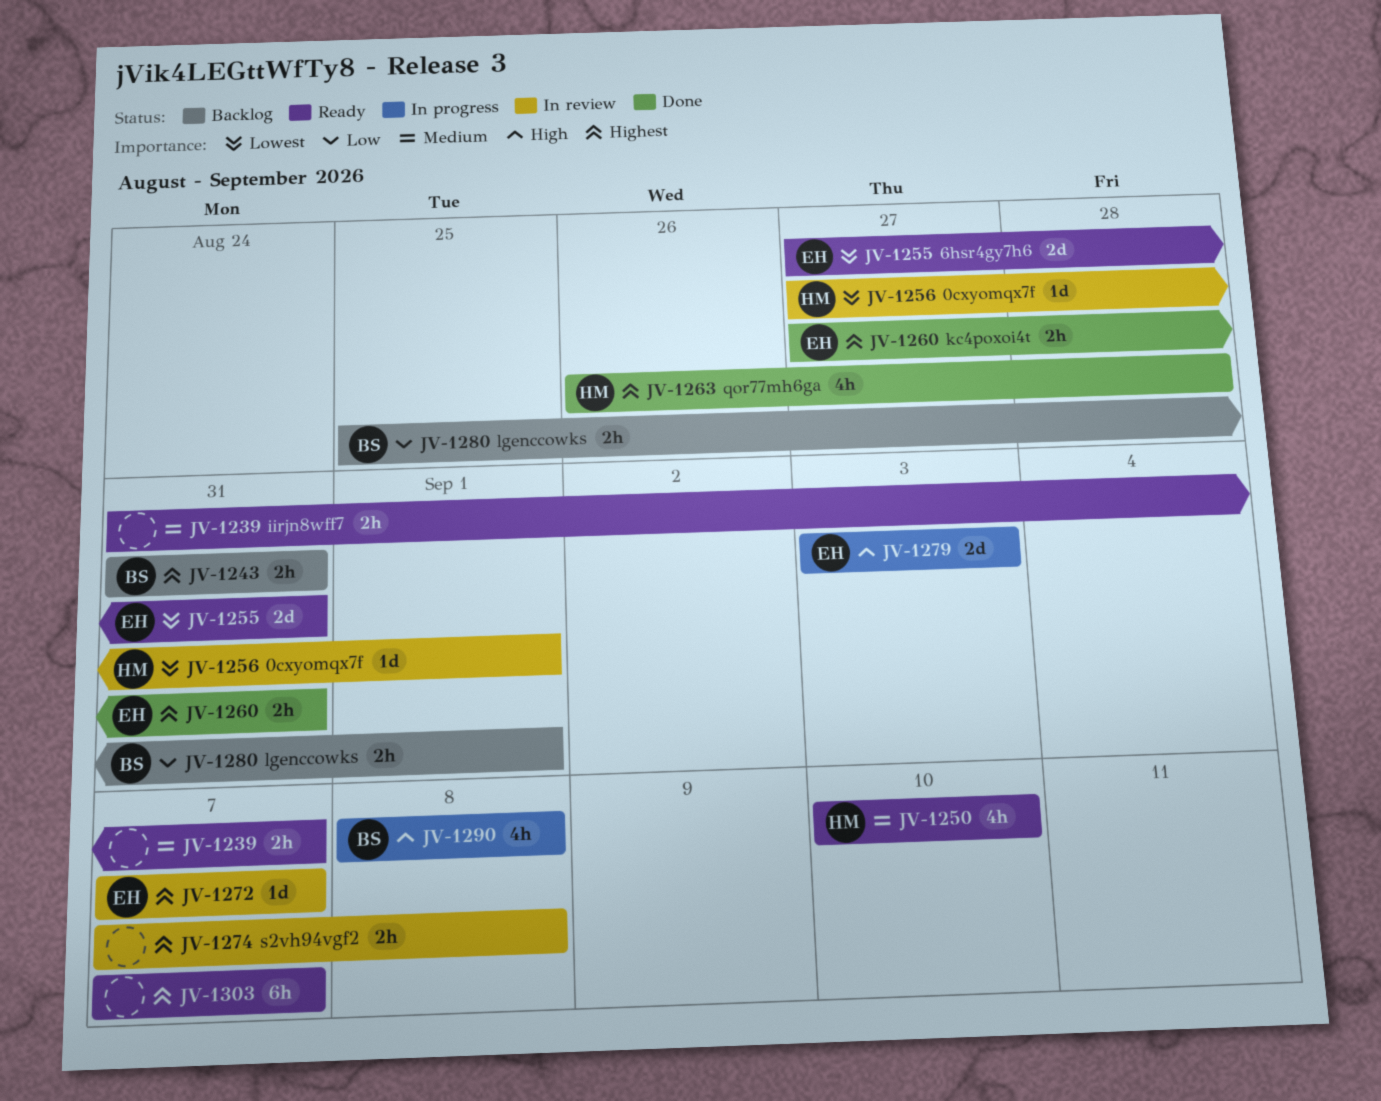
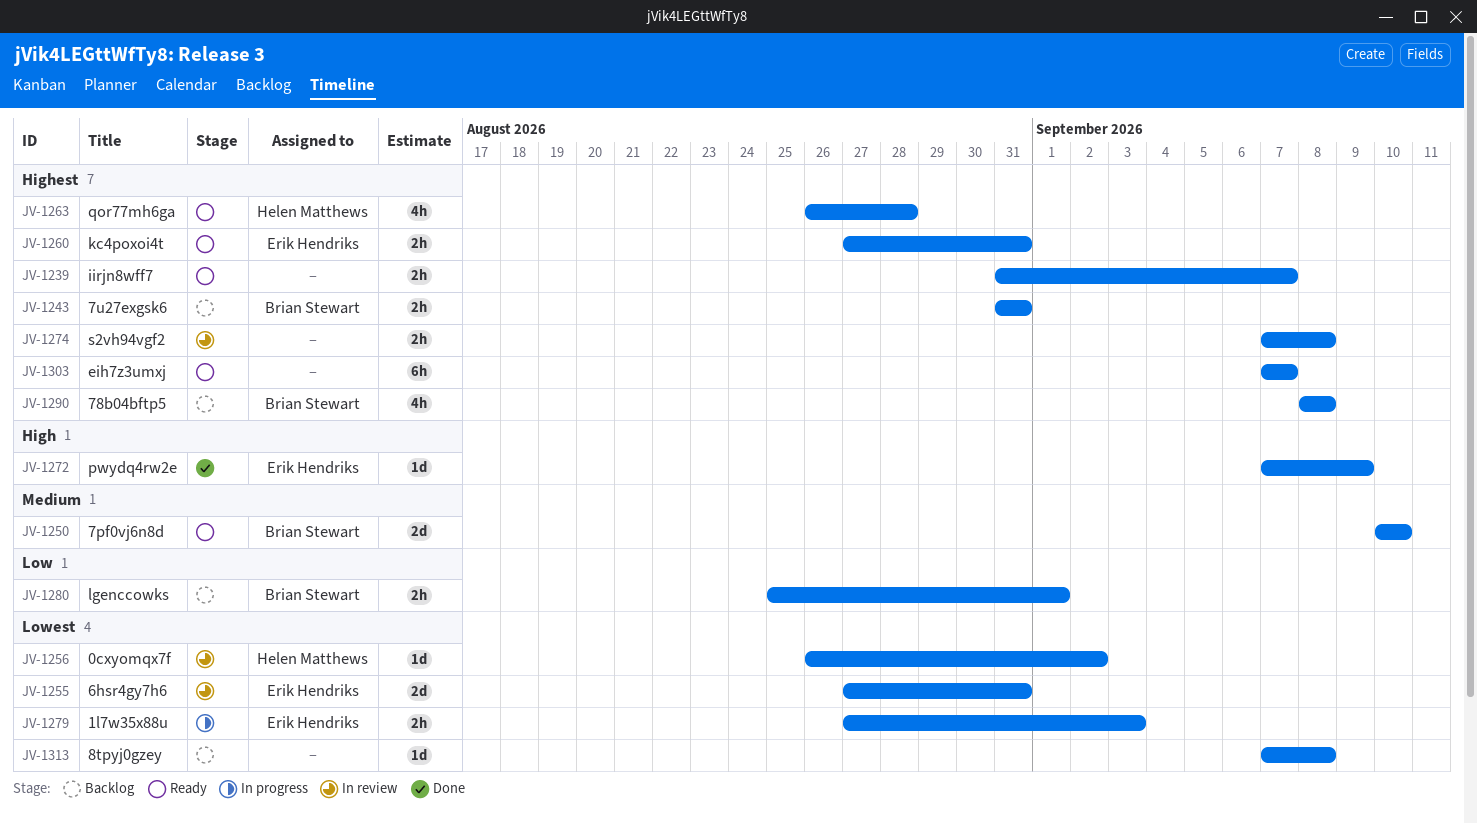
JV-1239, priority: Medium -> Highest
JV-1250, owner: Helen Matthews -> Brian Stewart
JV-1250, estimate: 4h -> 2d
JV-1255, status: Ready -> In review
JV-1256, start: Aug 27 -> Aug 26
JV-1256, due: Sep 1 -> Sep 2
JV-1260, status: Done -> Ready
JV-1263, status: Done -> Ready
JV-1272, status: In review -> Done
JV-1272, priority: Highest -> High
JV-1272, due: Sep 7 -> Sep 9
JV-1279, priority: High -> Lowest
JV-1279, estimate: 2d -> 2h
JV-1279, start: Sep 3 -> Aug 27
JV-1290, status: In progress -> Backlog
JV-1290, priority: High -> Highest
JV-1313: none -> present

